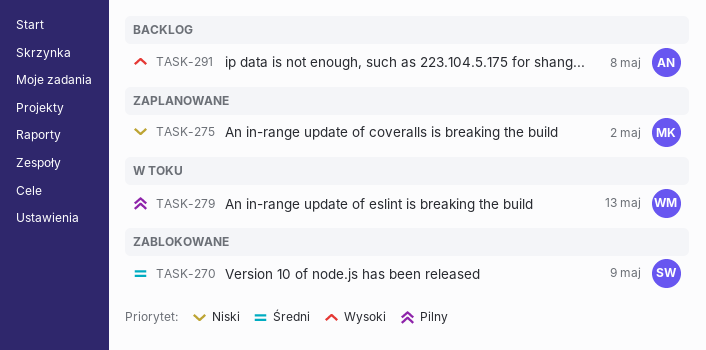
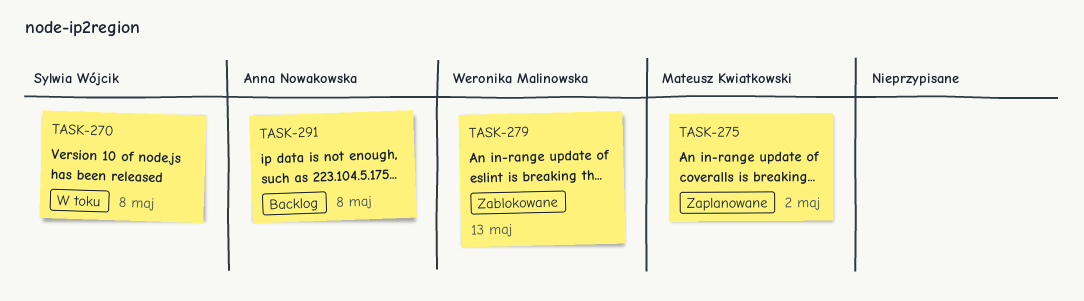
TASK-270, status: Zablokowane -> W toku
TASK-270, due: May 9 -> May 8
TASK-279, status: W toku -> Zablokowane

